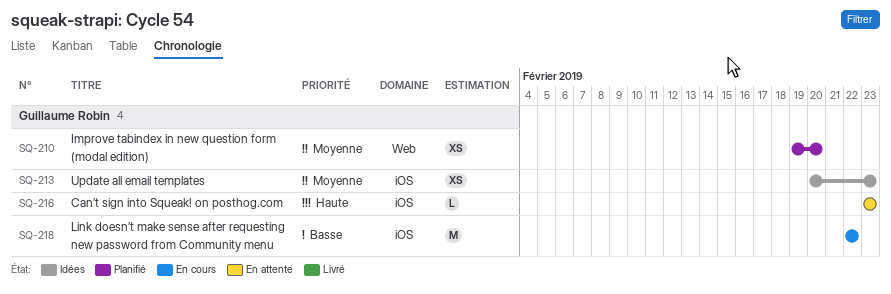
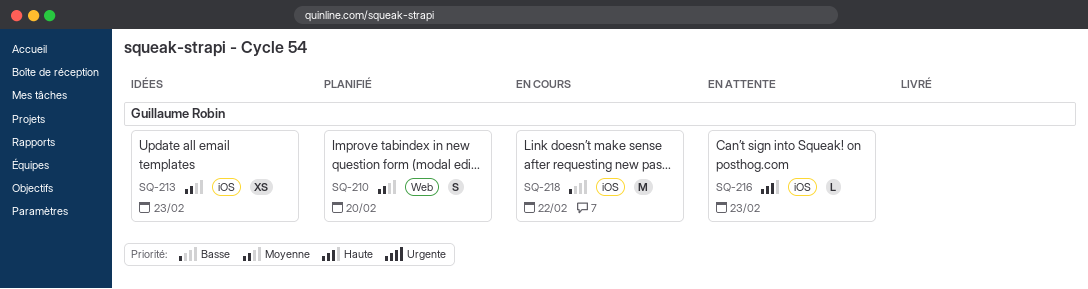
SQ-210, estimate: XS -> S

